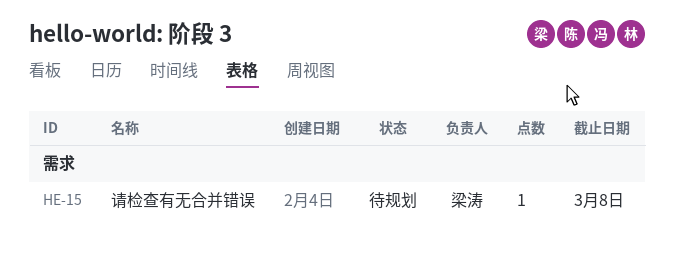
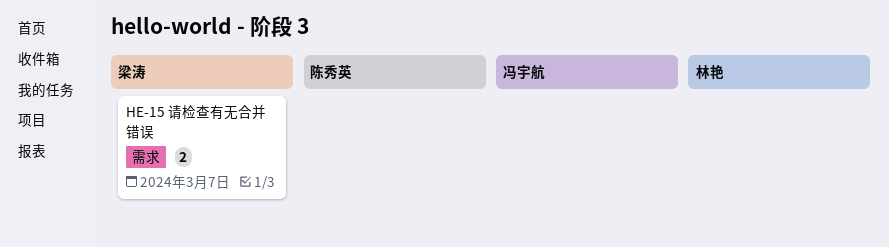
HE-15, estimate: 1 -> 2
HE-15, due: Mar 8 -> Mar 7

